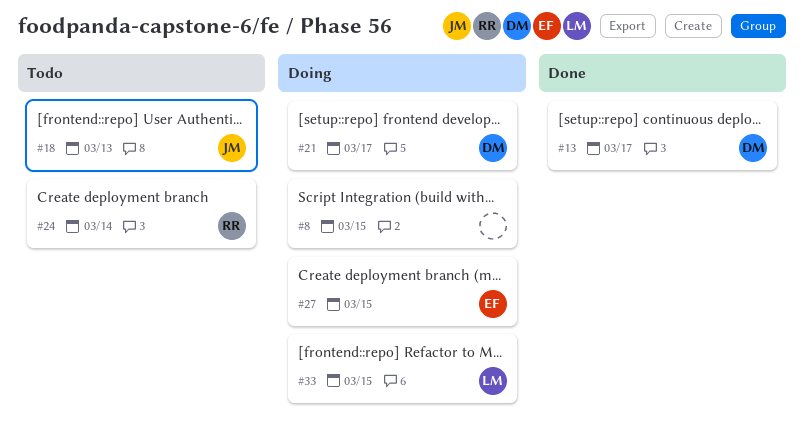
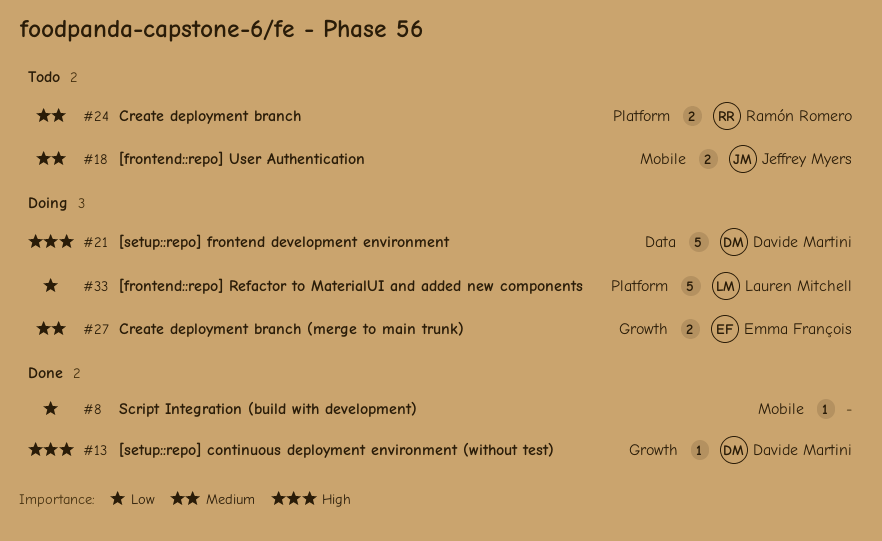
#8, status: Doing -> Done

